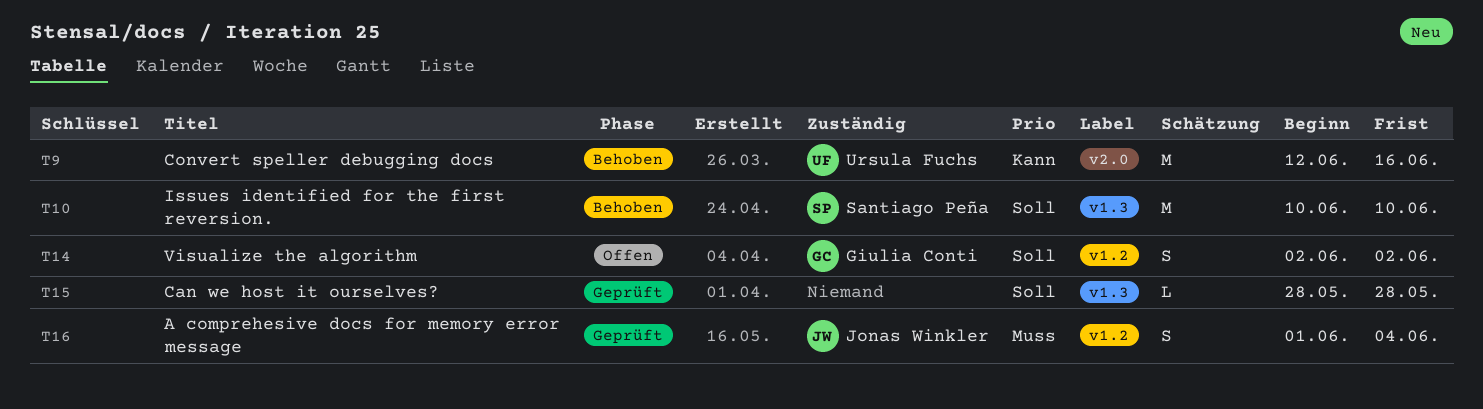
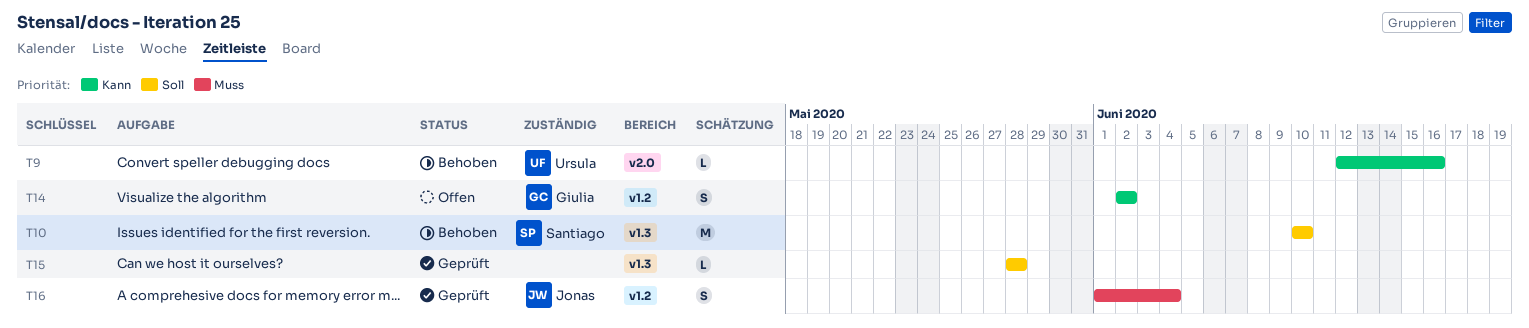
T9, estimate: M -> L
T14, priority: Soll -> Kann

